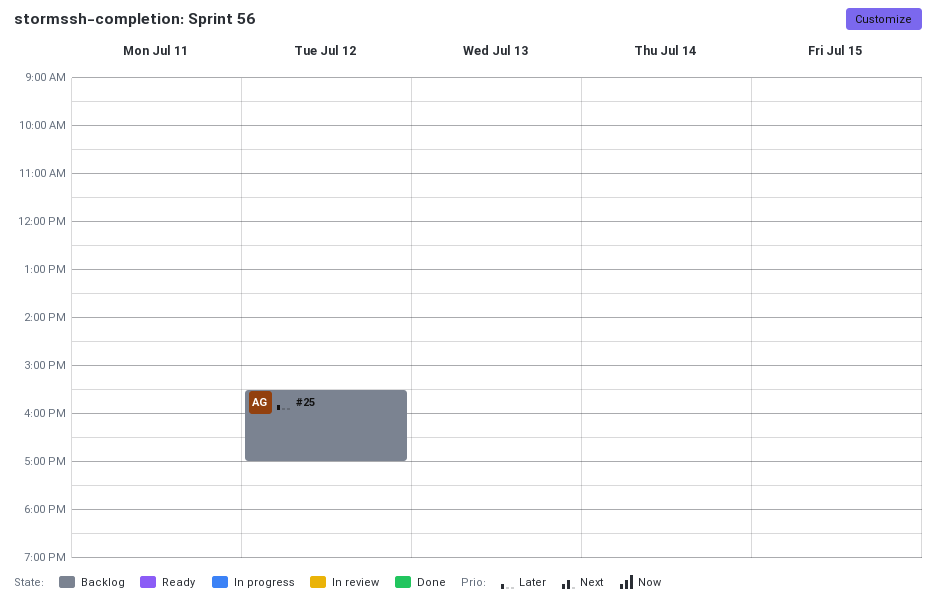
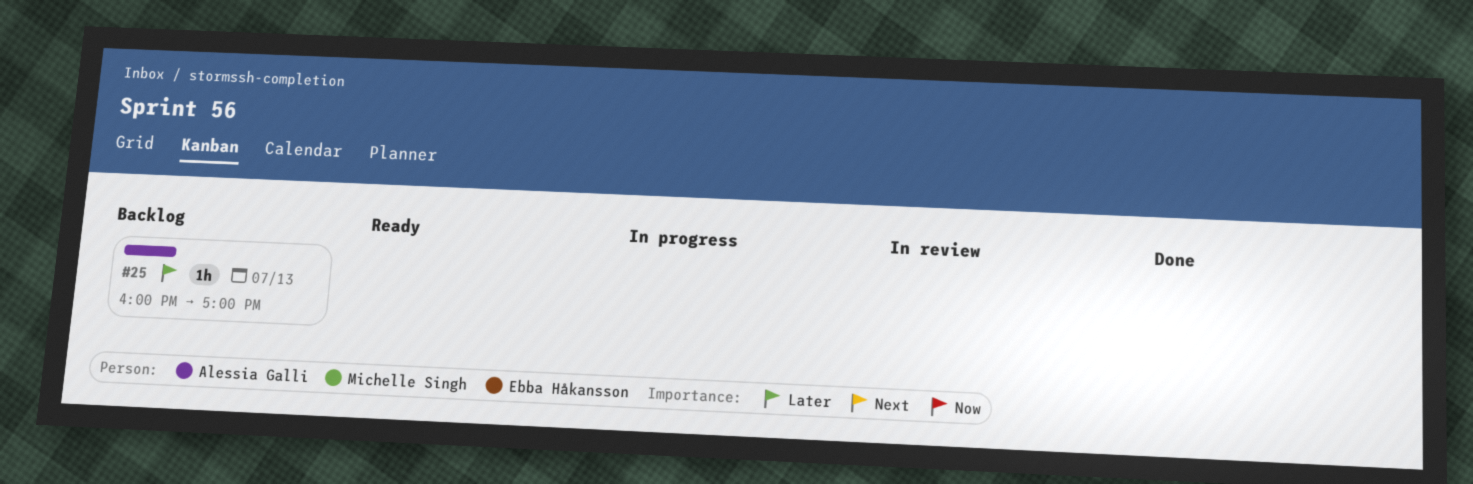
#25, day: Jul 12 -> Jul 13
#25, begins: 15:30 -> 16:00

